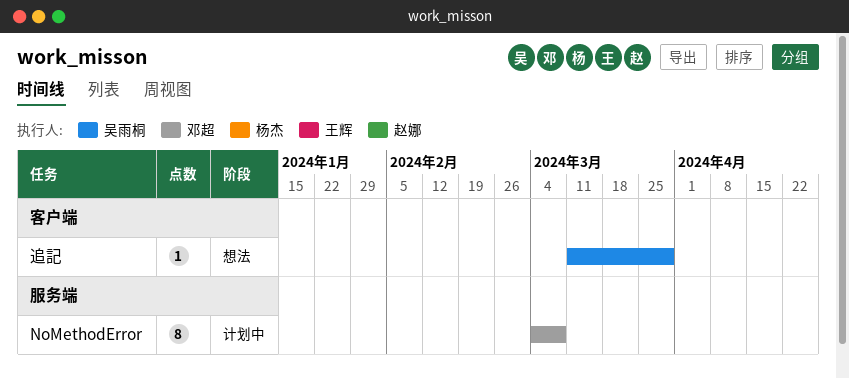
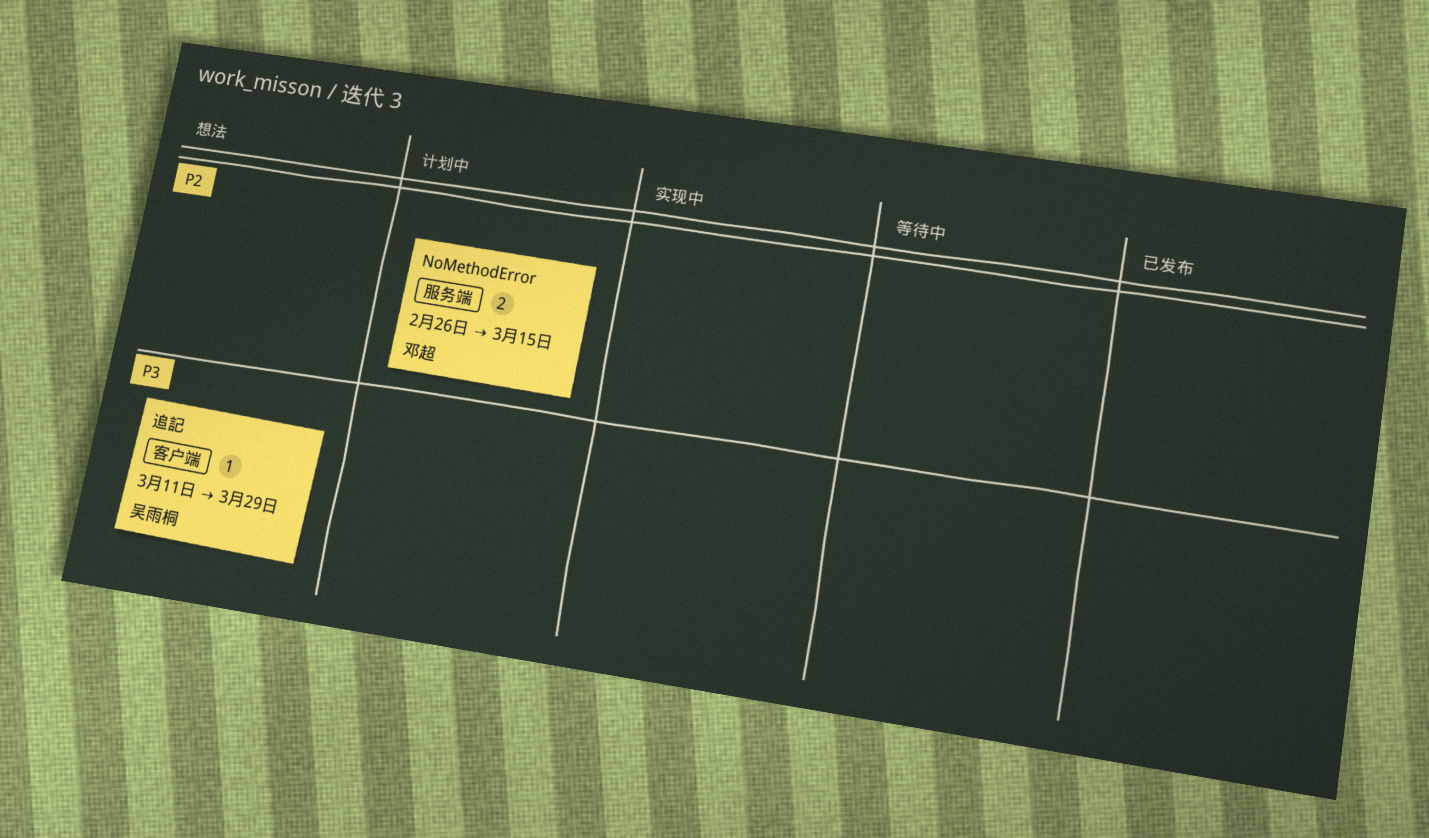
NoMethodError, estimate: 8 -> 2
NoMethodError, start: Mar 4 -> Feb 26
NoMethodError, due: Mar 8 -> Mar 15

